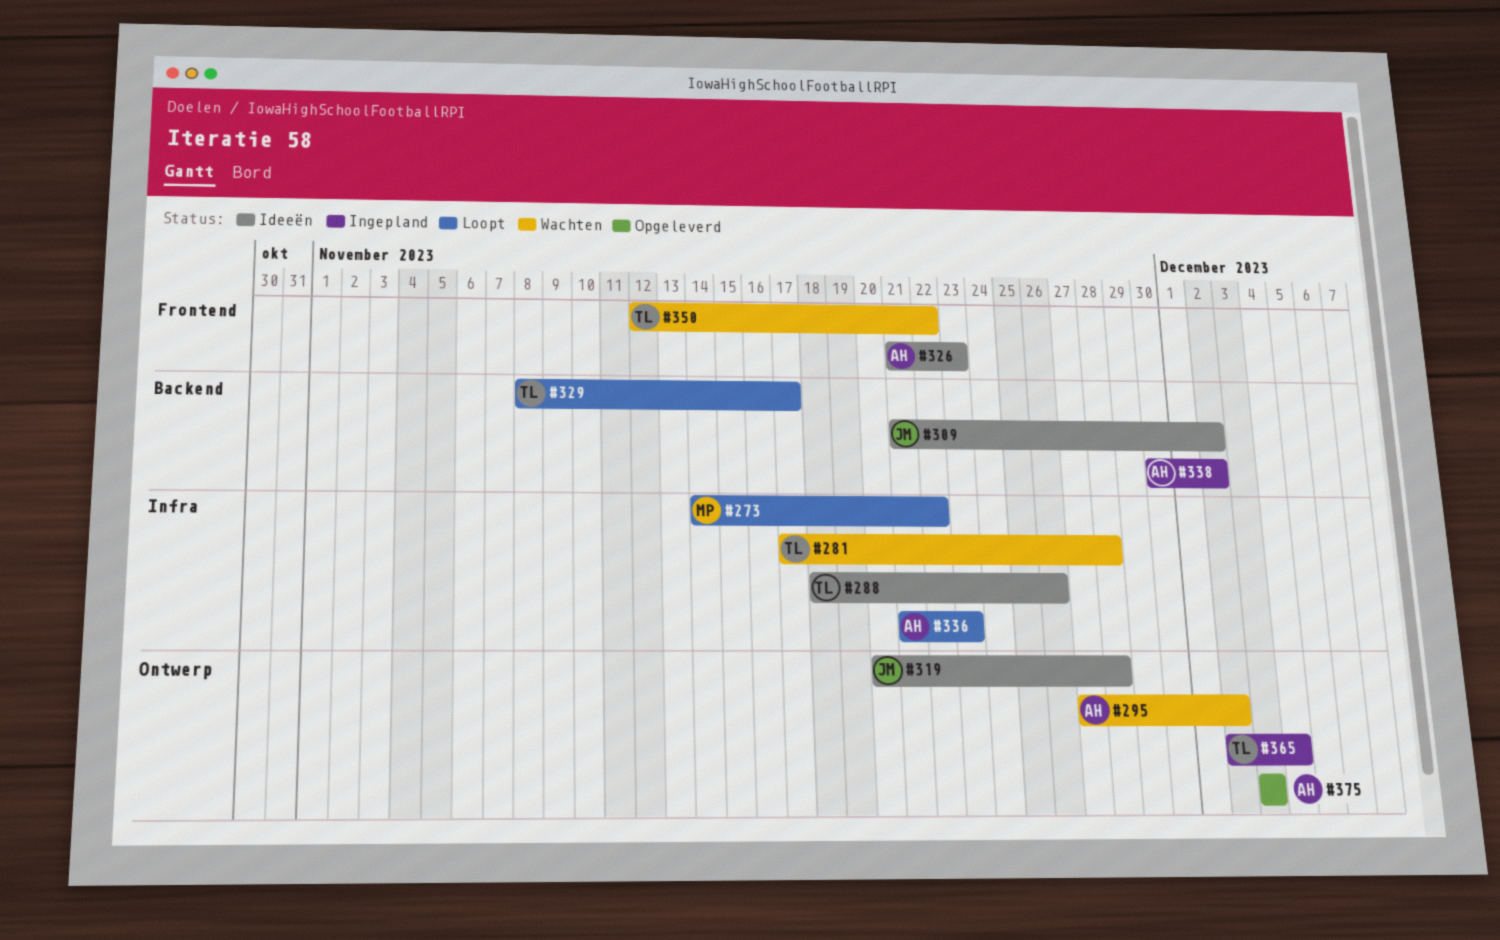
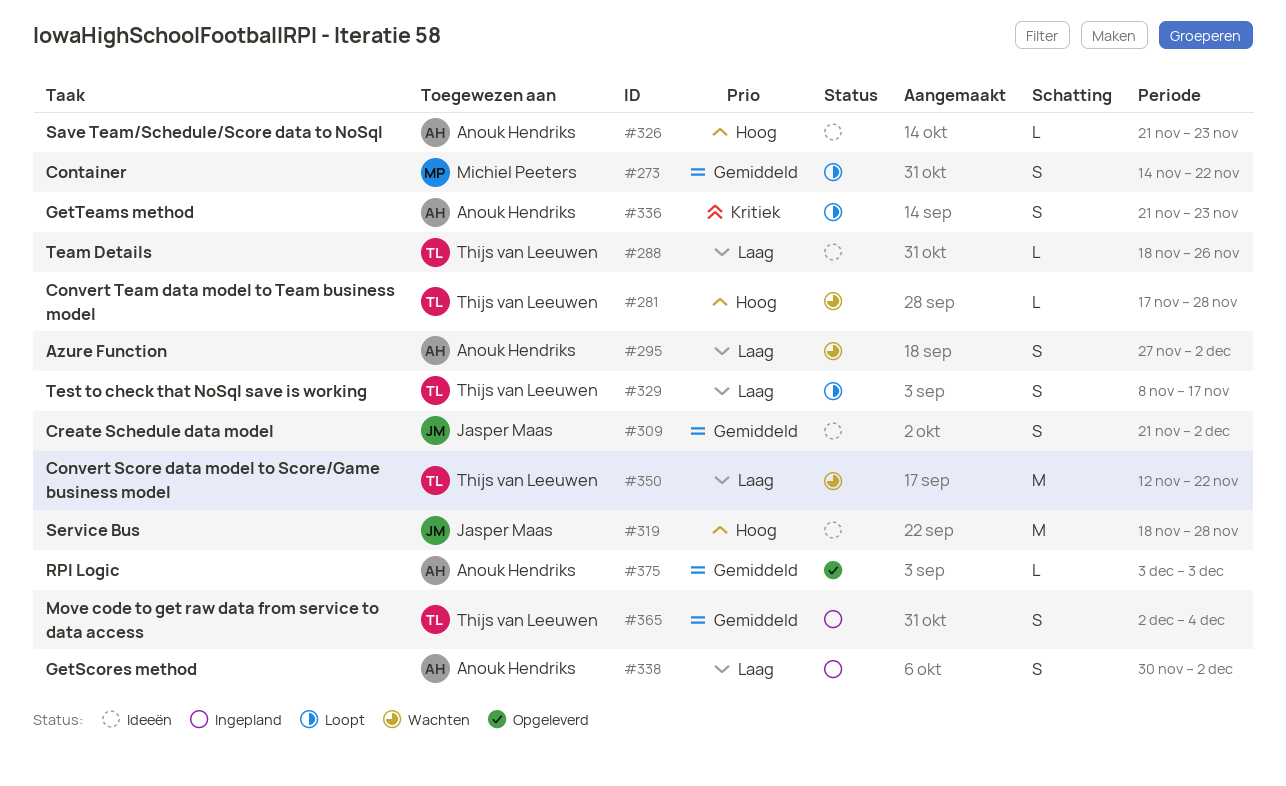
#319, start: Nov 20 -> Nov 18

